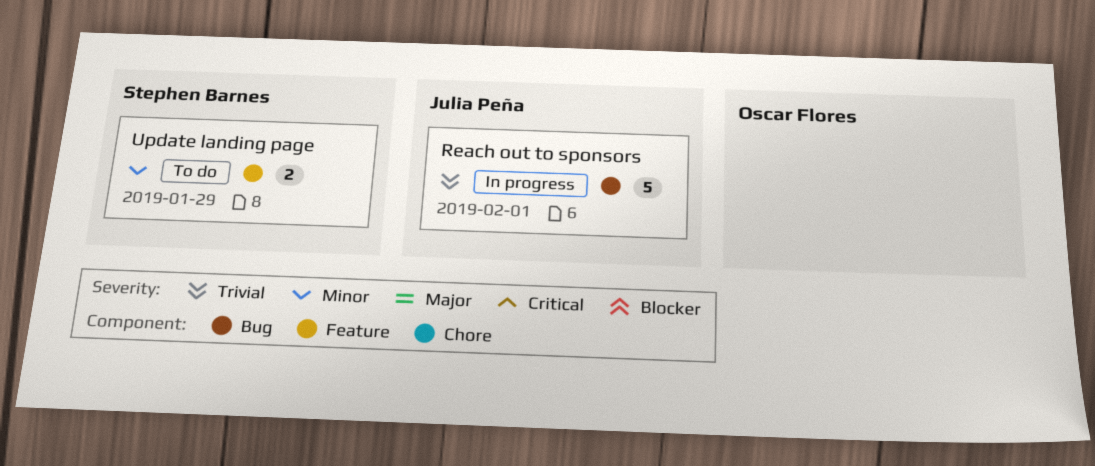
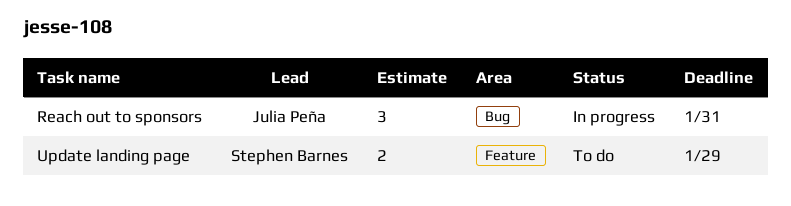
Reach out to sponsors, estimate: 5 -> 3
Reach out to sponsors, due: Feb 1 -> Jan 31

